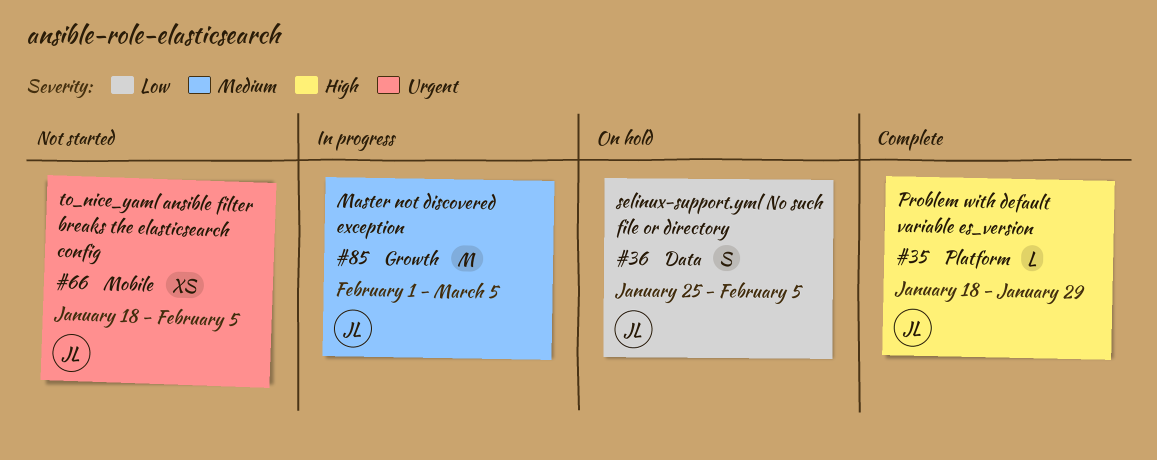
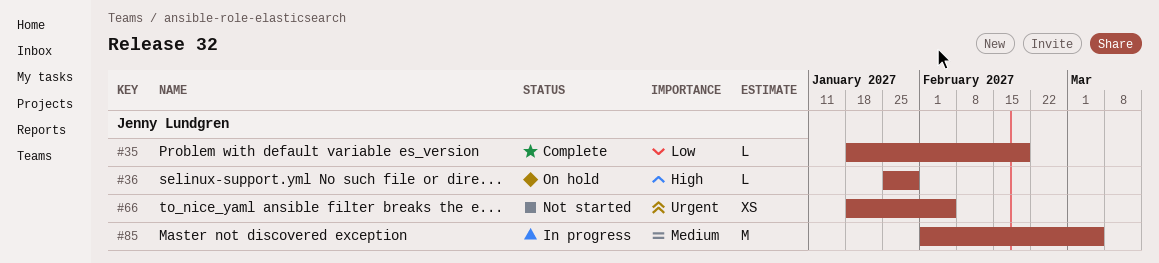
#35, priority: High -> Low
#35, due: Jan 29 -> Feb 19
#36, priority: Low -> High
#36, estimate: S -> L
#36, due: Feb 5 -> Jan 29

